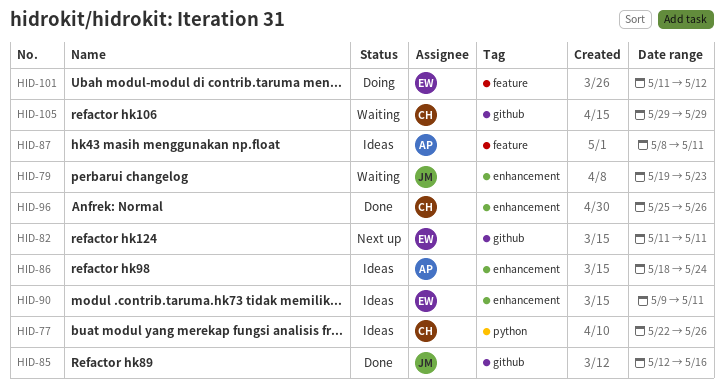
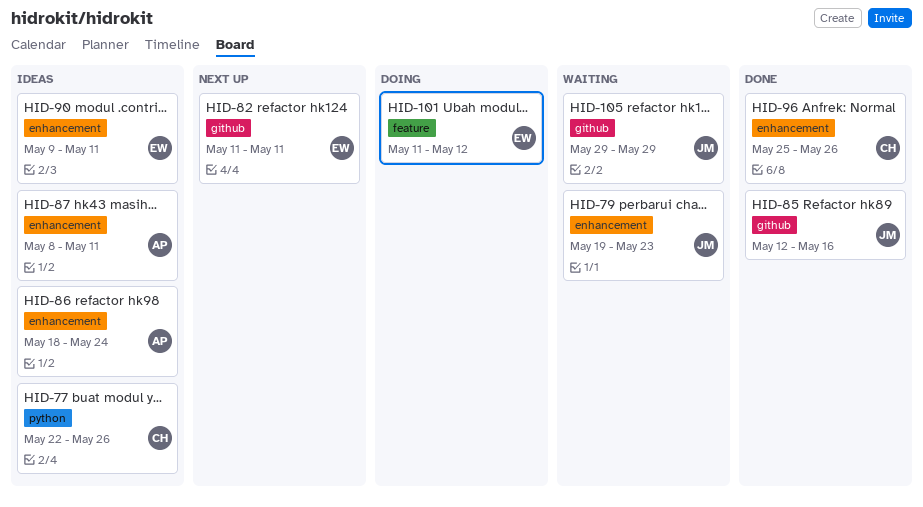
HID-87, label: feature -> enhancement
HID-105, owner: CH -> JM

